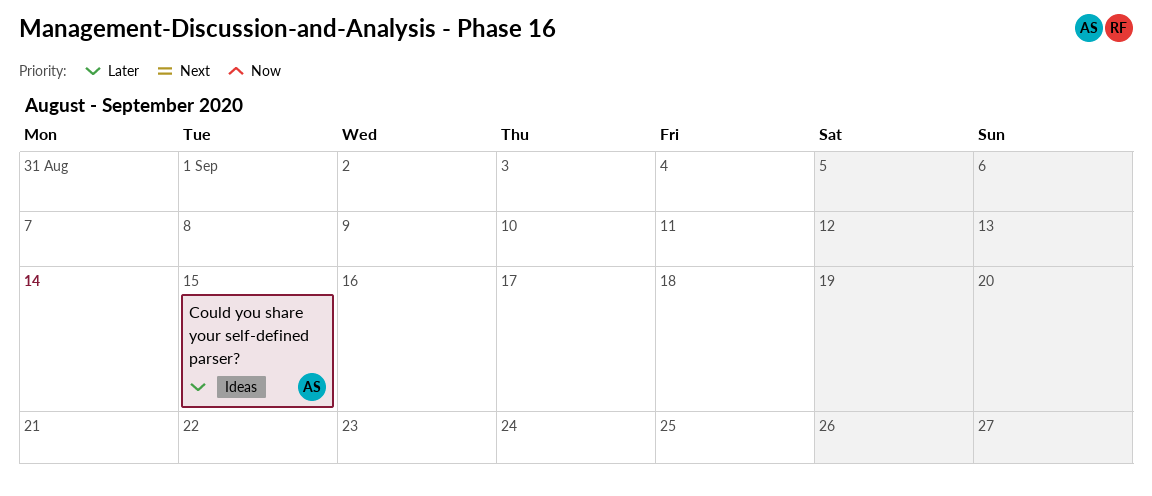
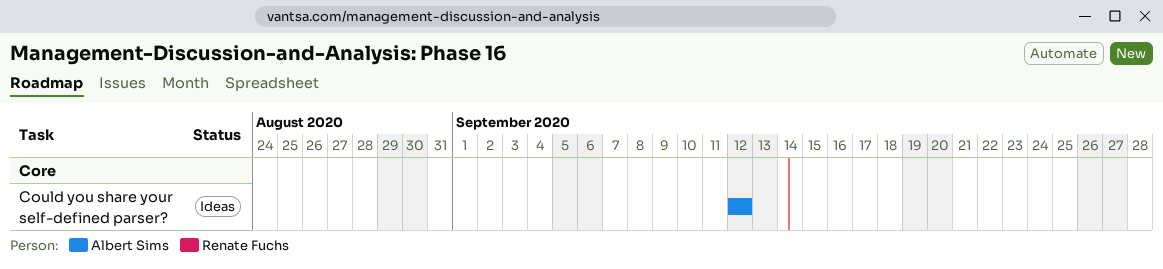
Could you share your self-defined parser?, due: Sep 15 -> Sep 12

